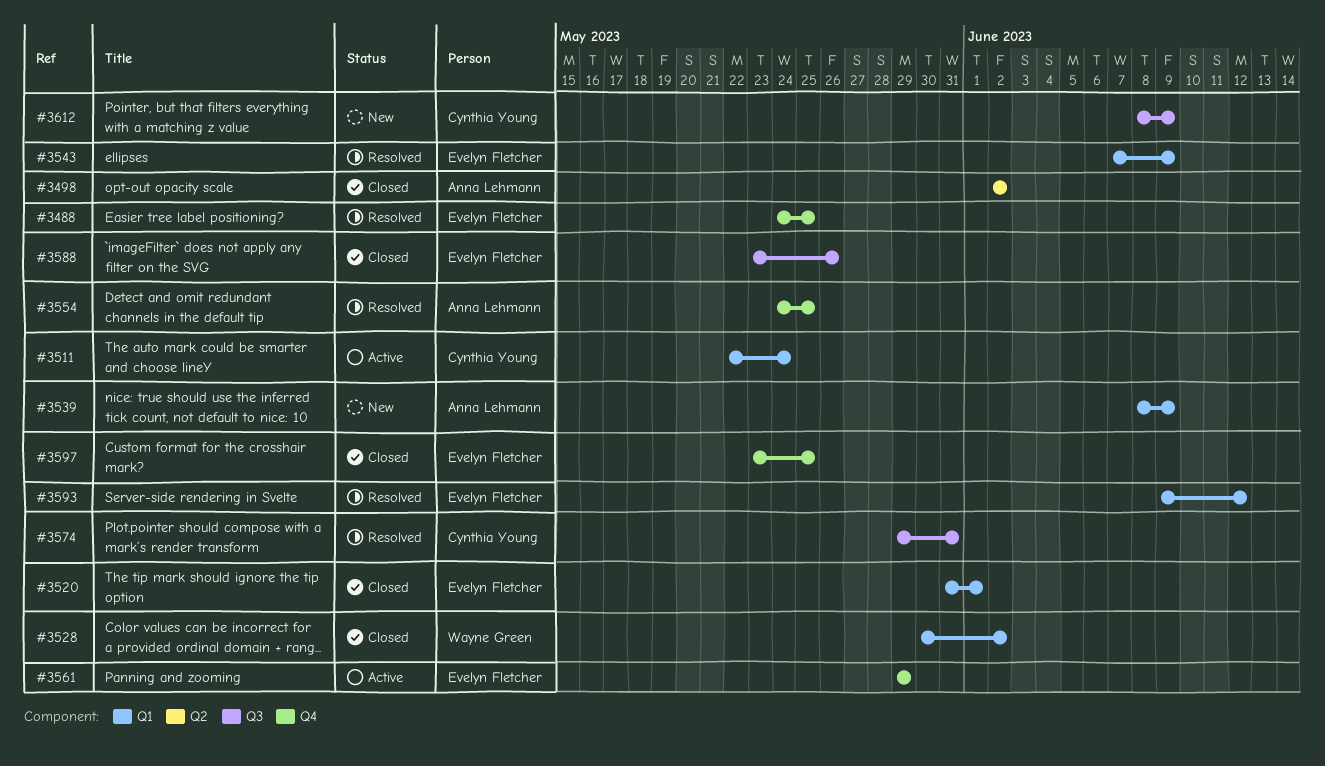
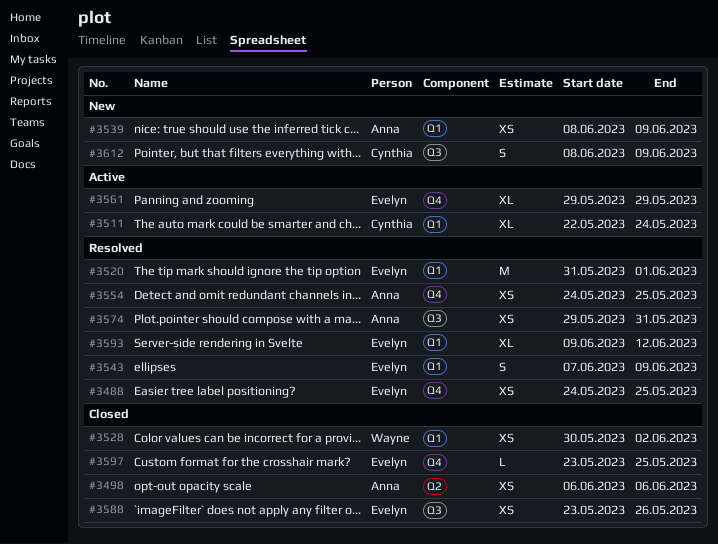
#3498, start: Jun 2 -> Jun 6
#3498, due: Jun 2 -> Jun 6
#3520, status: Closed -> Resolved
#3574, owner: Cynthia Young -> Anna Lehmann

